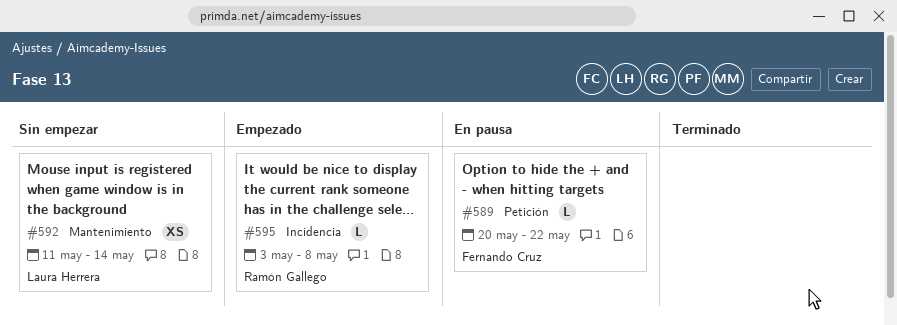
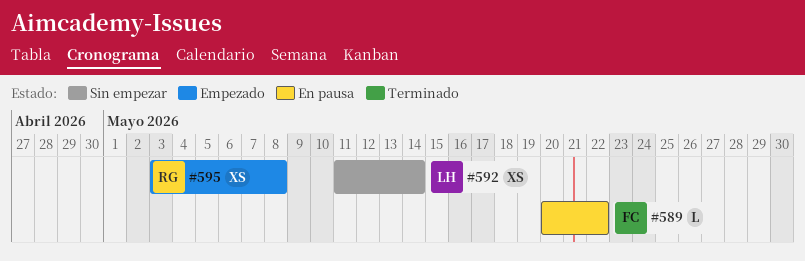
#595, estimate: L -> XS

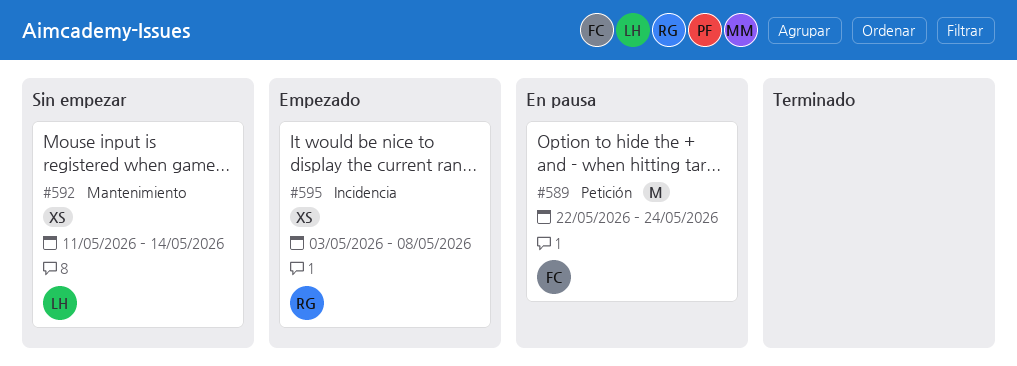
#589, estimate: L -> M
#589, start: May 20 -> May 22
#589, due: May 22 -> May 24

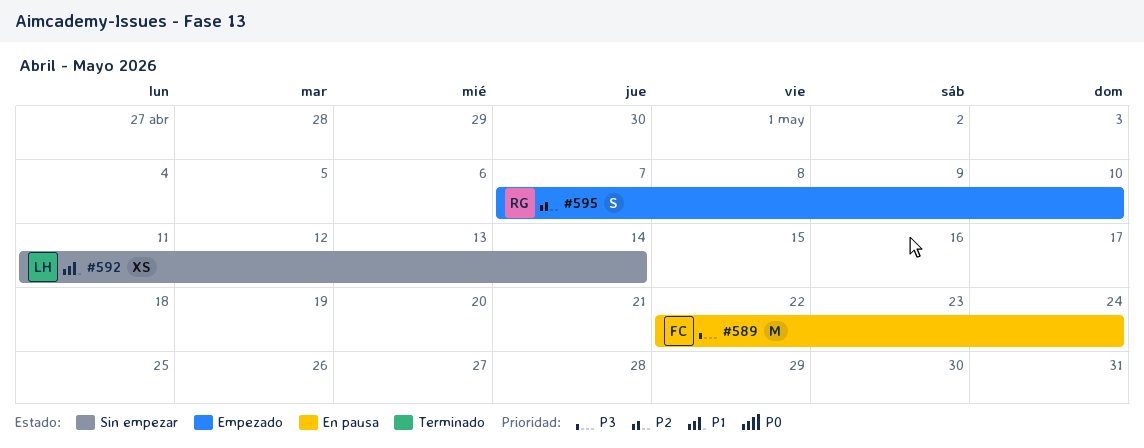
#595, estimate: XS -> S
#595, start: May 3 -> May 7
#595, due: May 8 -> May 10

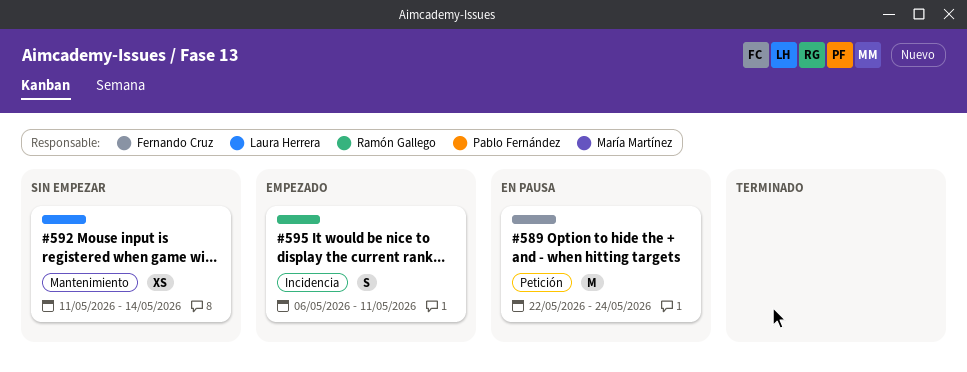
#595, start: May 7 -> May 6
#595, due: May 10 -> May 11

